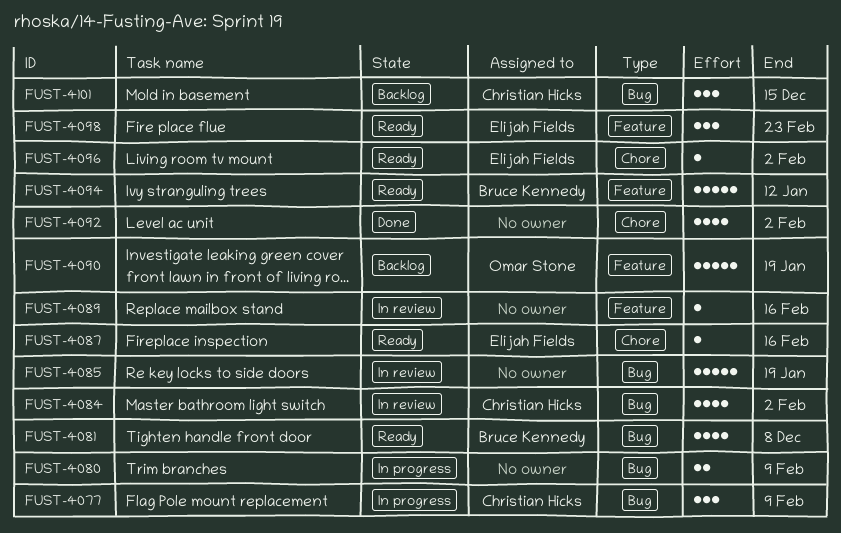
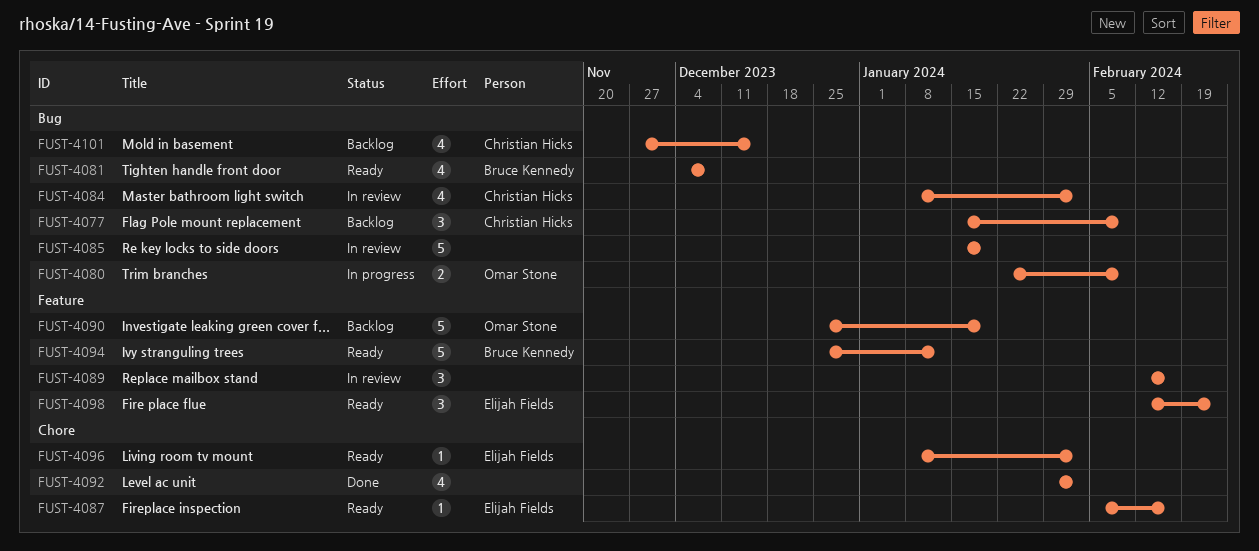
FUST-4077, status: In progress -> Backlog
FUST-4080, owner: none -> Omar Stone
FUST-4089, estimate: 1 -> 3
FUST-4101, estimate: 3 -> 4

